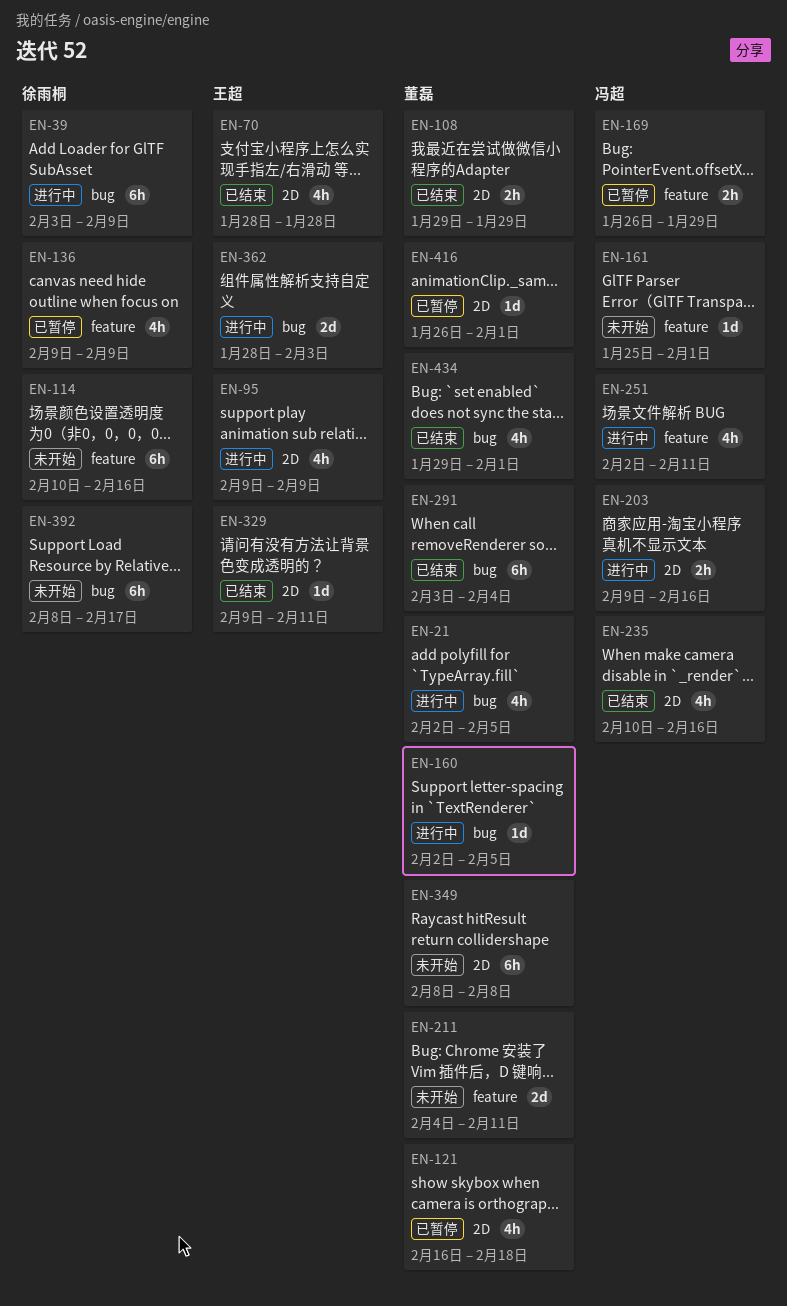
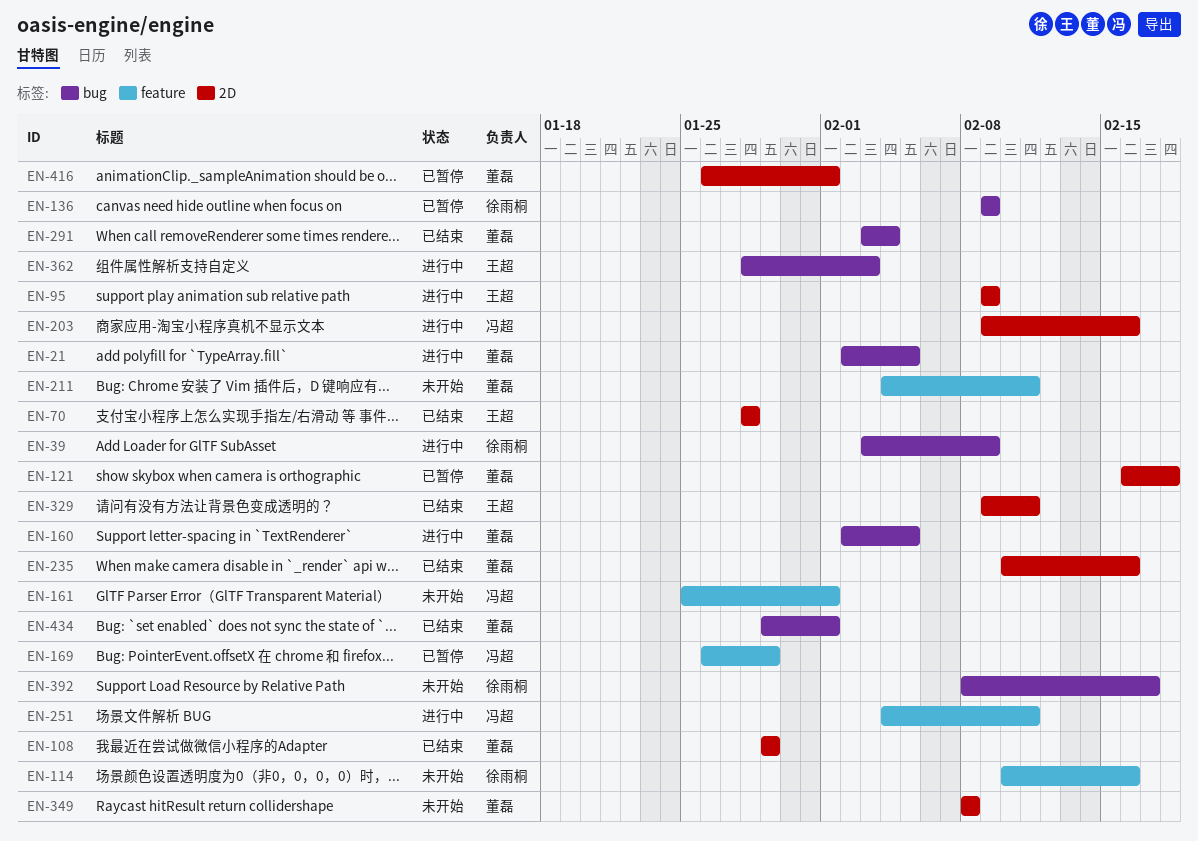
EN-136, label: feature -> bug
EN-235, owner: 冯超 -> 董磊
EN-251, start: Feb 2 -> Feb 4

